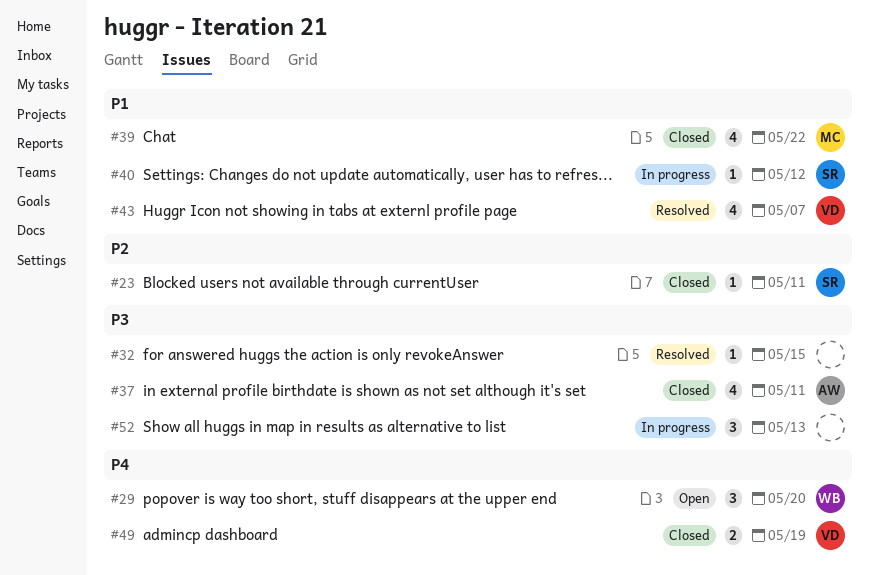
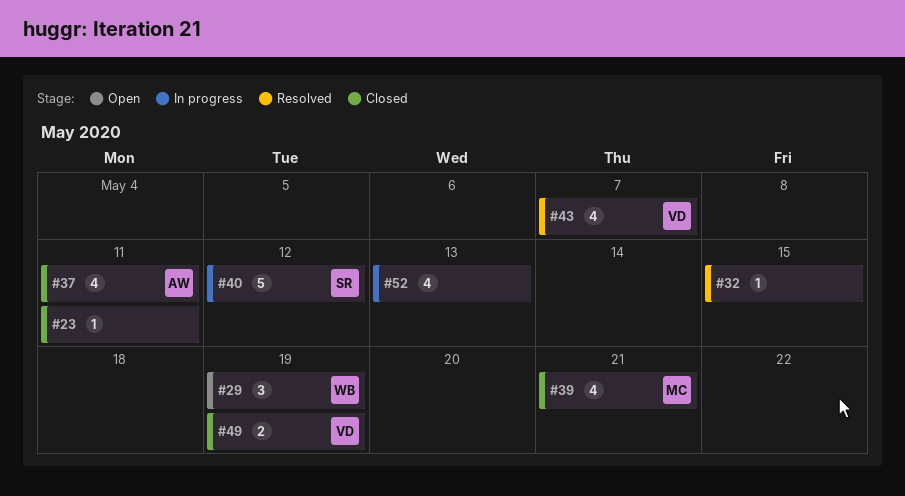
#23, owner: SR -> none
#29, due: May 20 -> May 19
#39, due: May 22 -> May 21
#40, estimate: 1 -> 5
#52, estimate: 3 -> 4

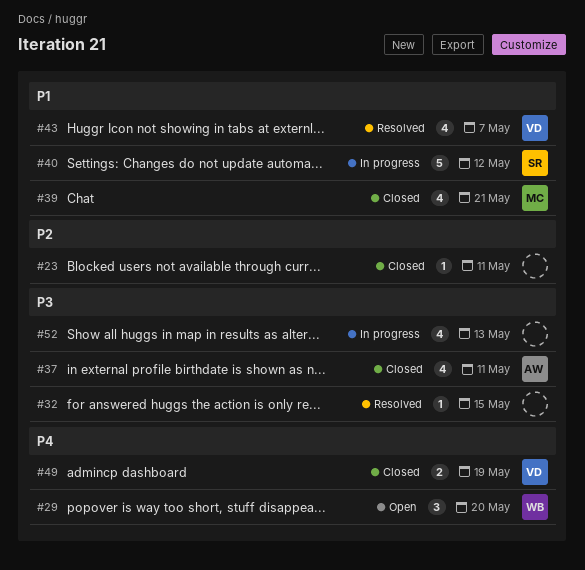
#29, due: May 19 -> May 20

